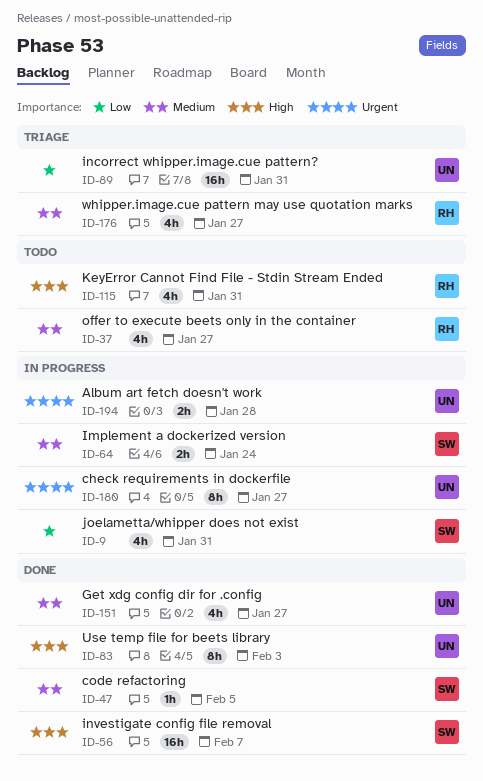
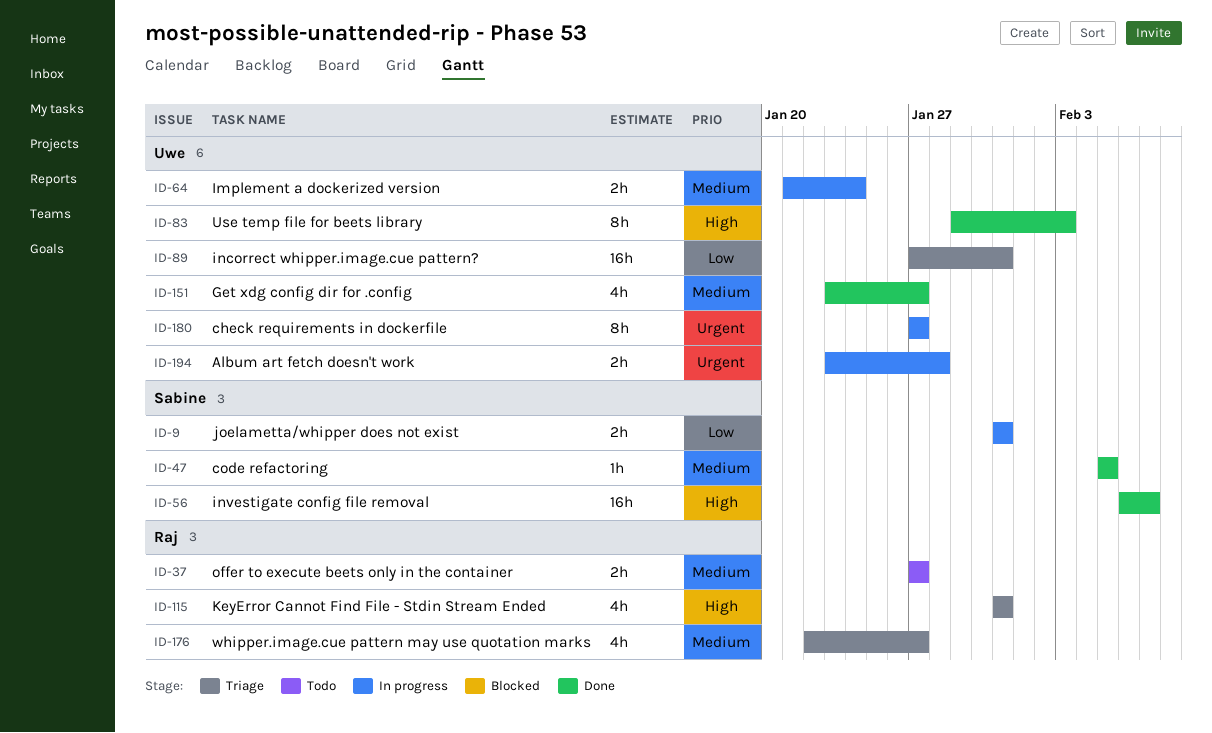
ID-9, estimate: 4h -> 2h
ID-37, estimate: 4h -> 2h
ID-64, owner: Sabine -> Uwe
ID-115, status: Todo -> Triage

